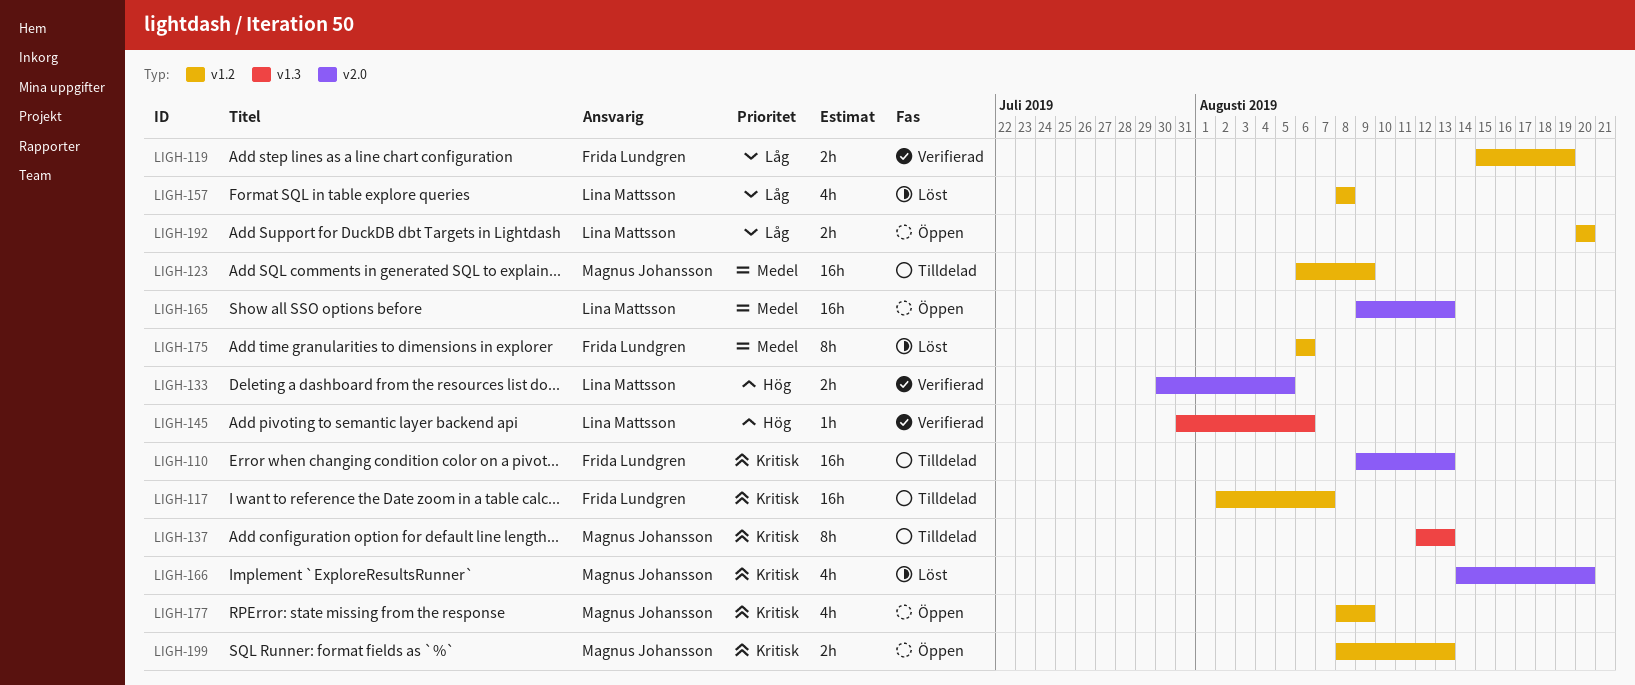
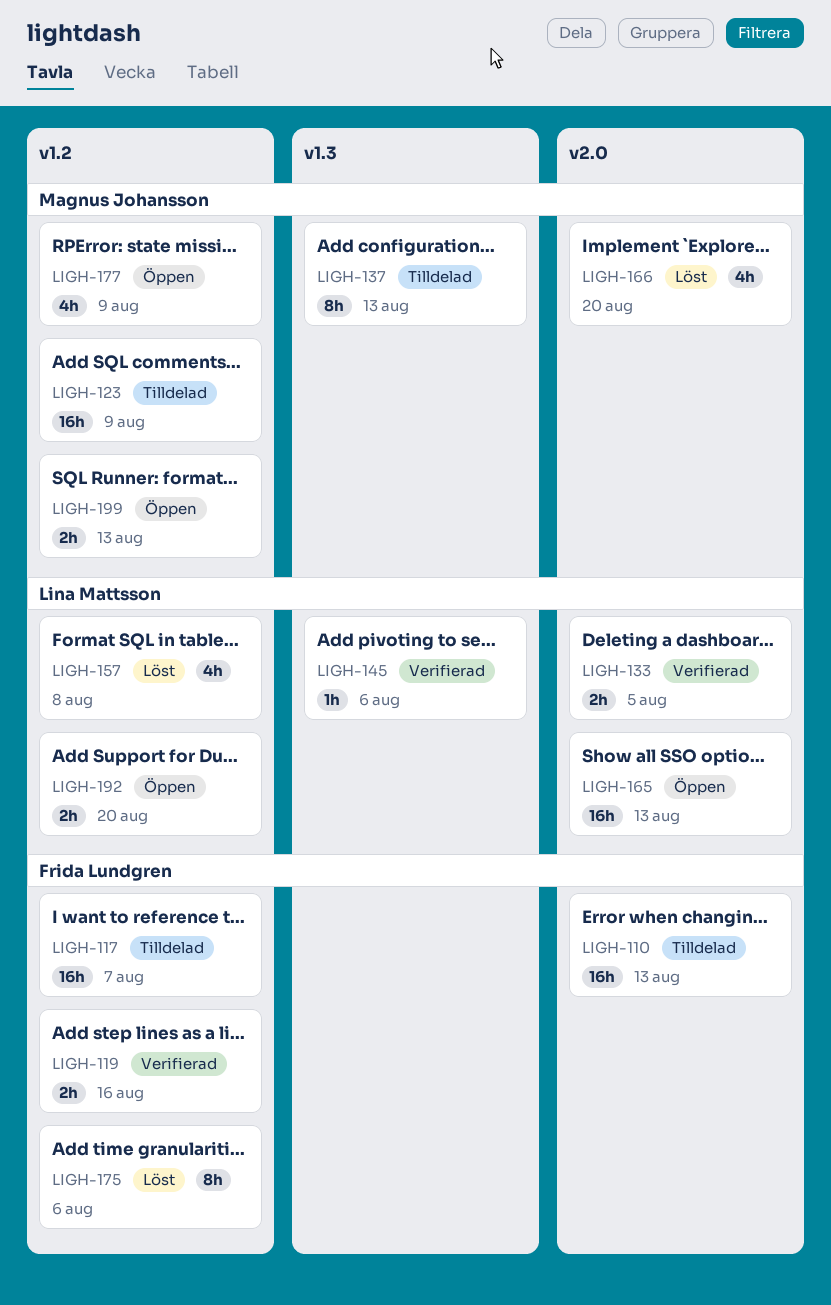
LIGH-119, due: Aug 19 -> Aug 16

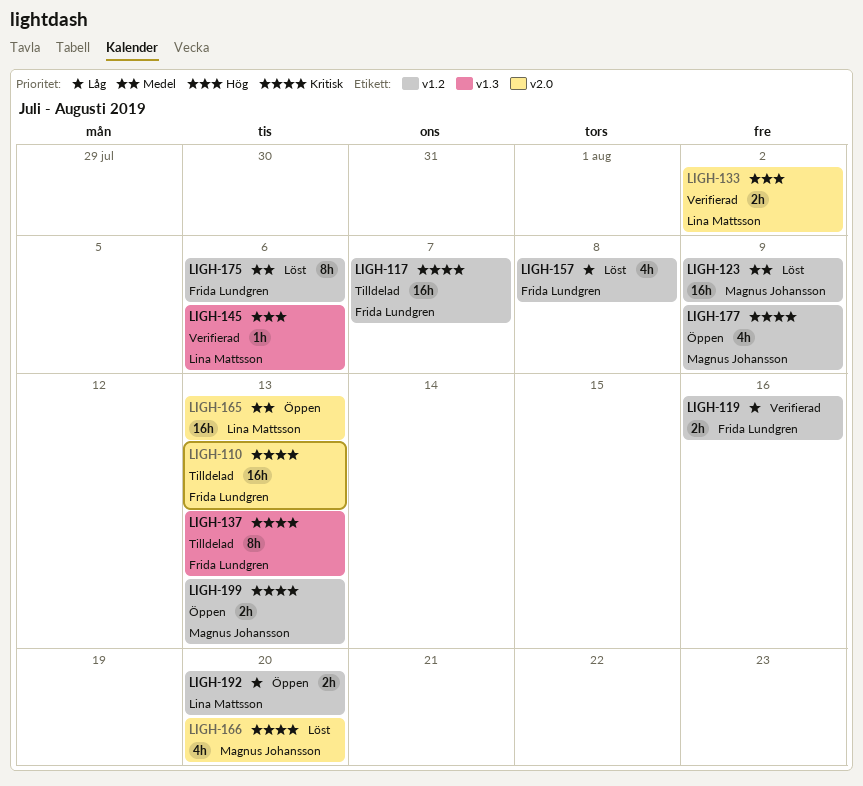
LIGH-123, status: Tilldelad -> Löst
LIGH-133, due: Aug 5 -> Aug 2
LIGH-137, owner: Magnus Johansson -> Frida Lundgren
LIGH-157, owner: Lina Mattsson -> Frida Lundgren

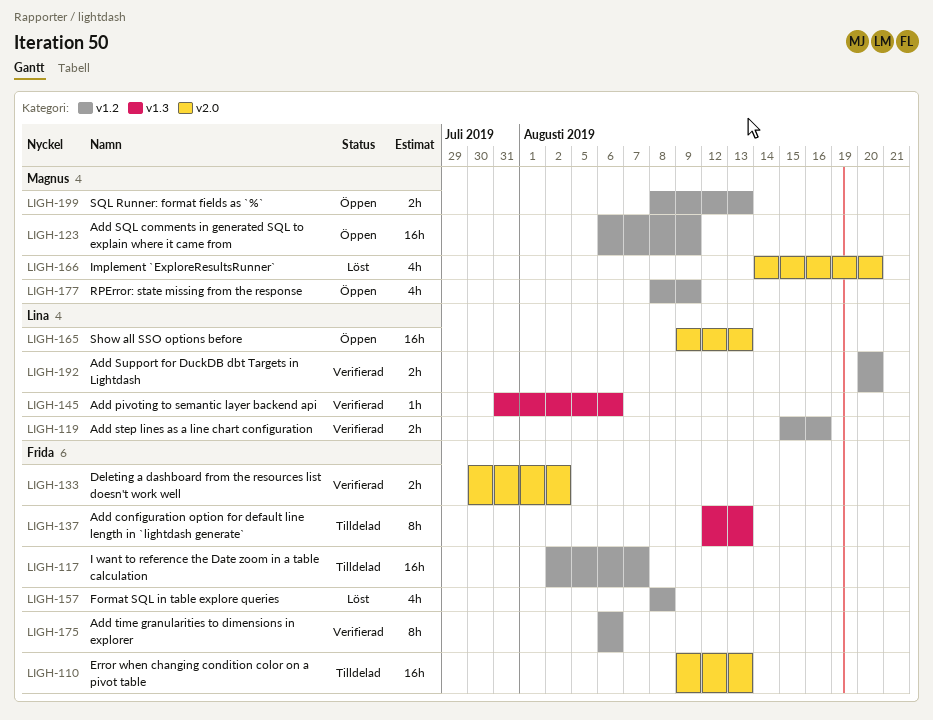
LIGH-119, owner: Frida Lundgren -> Lina Mattsson
LIGH-123, status: Löst -> Öppen
LIGH-133, owner: Lina Mattsson -> Frida Lundgren
LIGH-175, status: Löst -> Verifierad
LIGH-192, status: Öppen -> Verifierad

